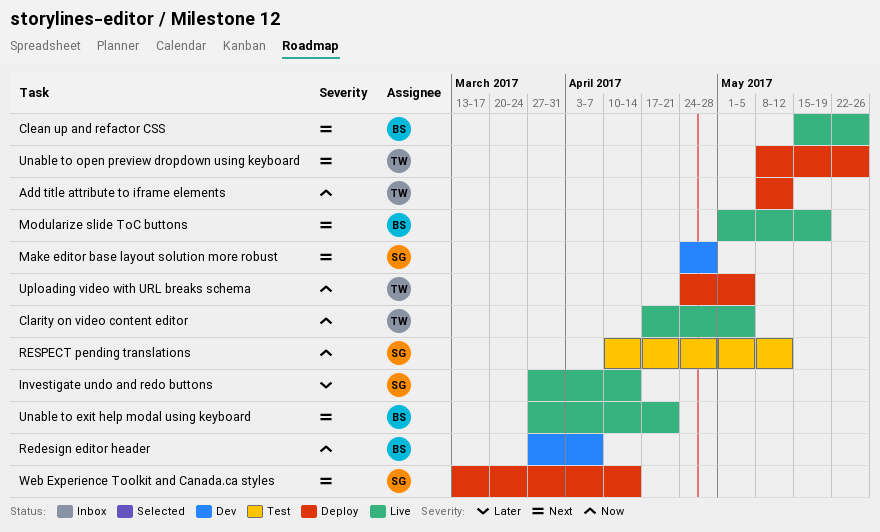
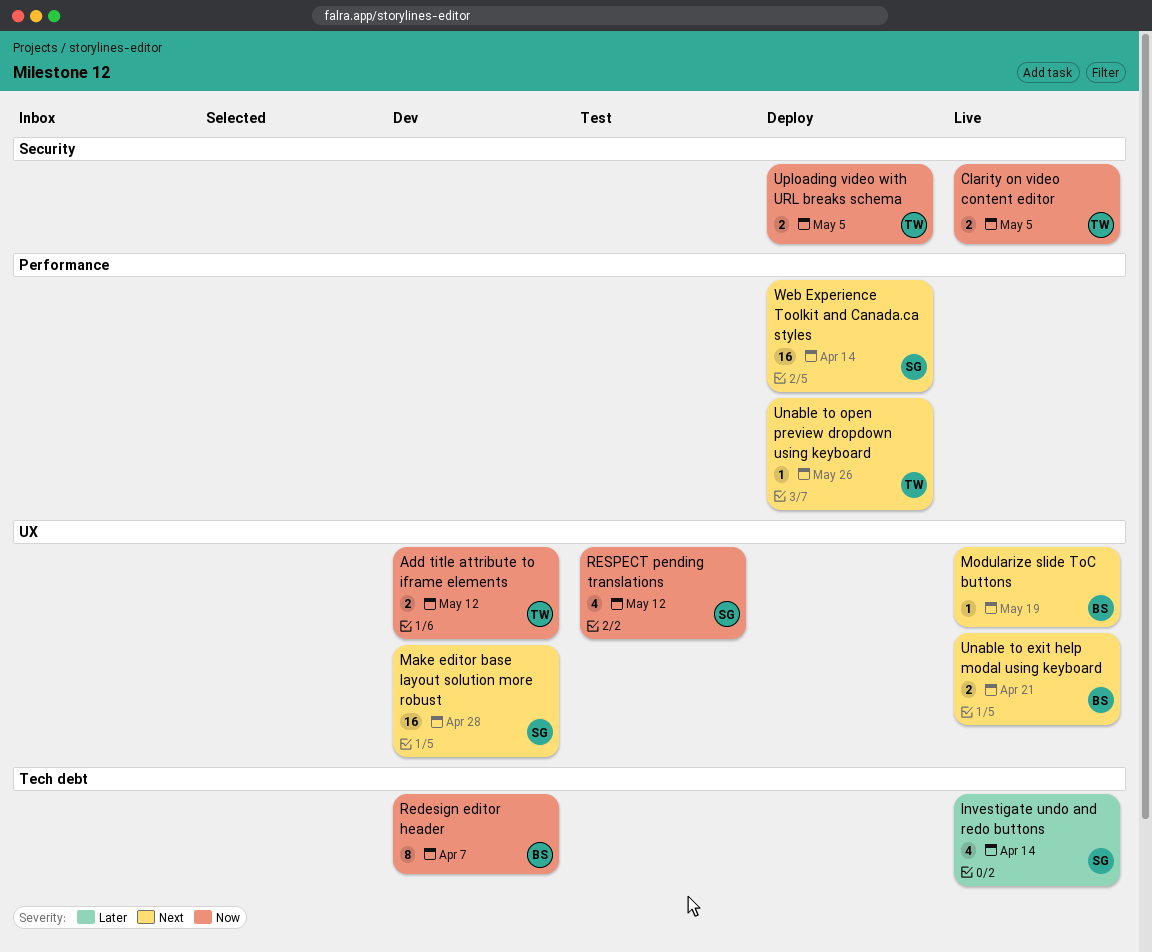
Add title attribute to iframe elements, status: Deploy -> Dev
Clean up and refactor CSS: present -> none

